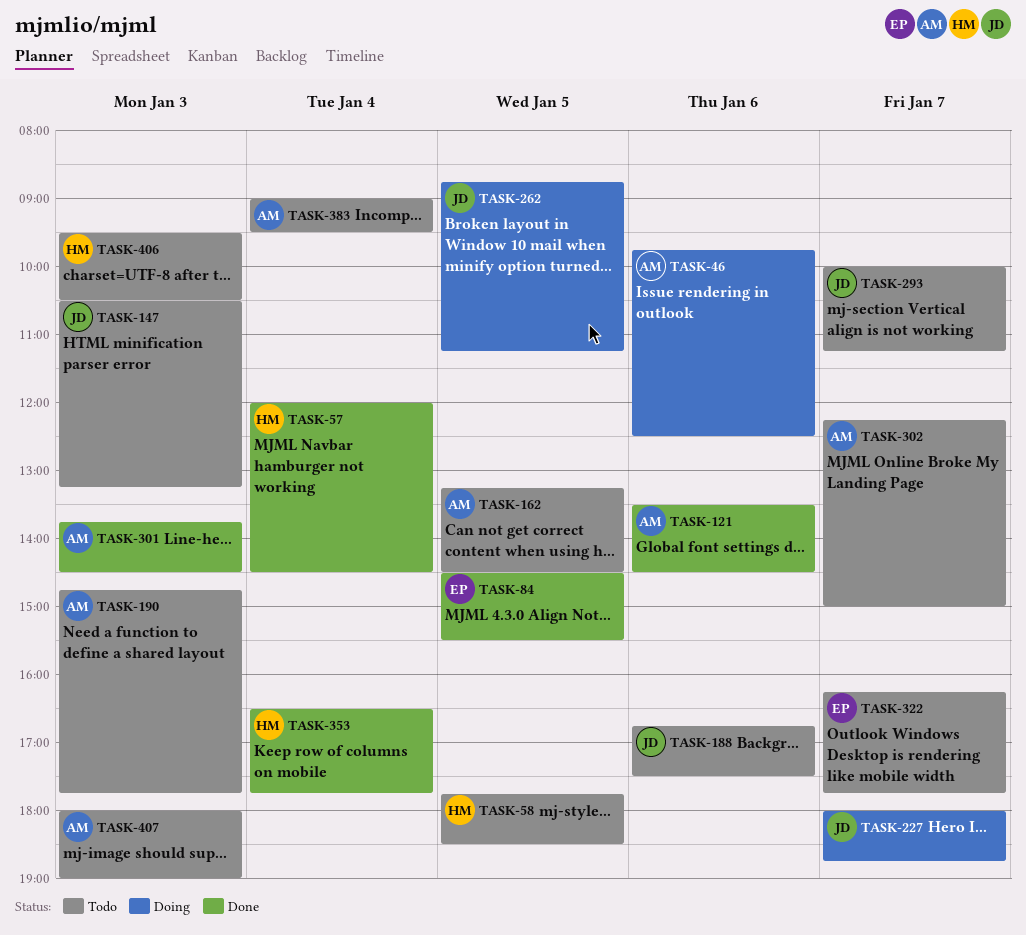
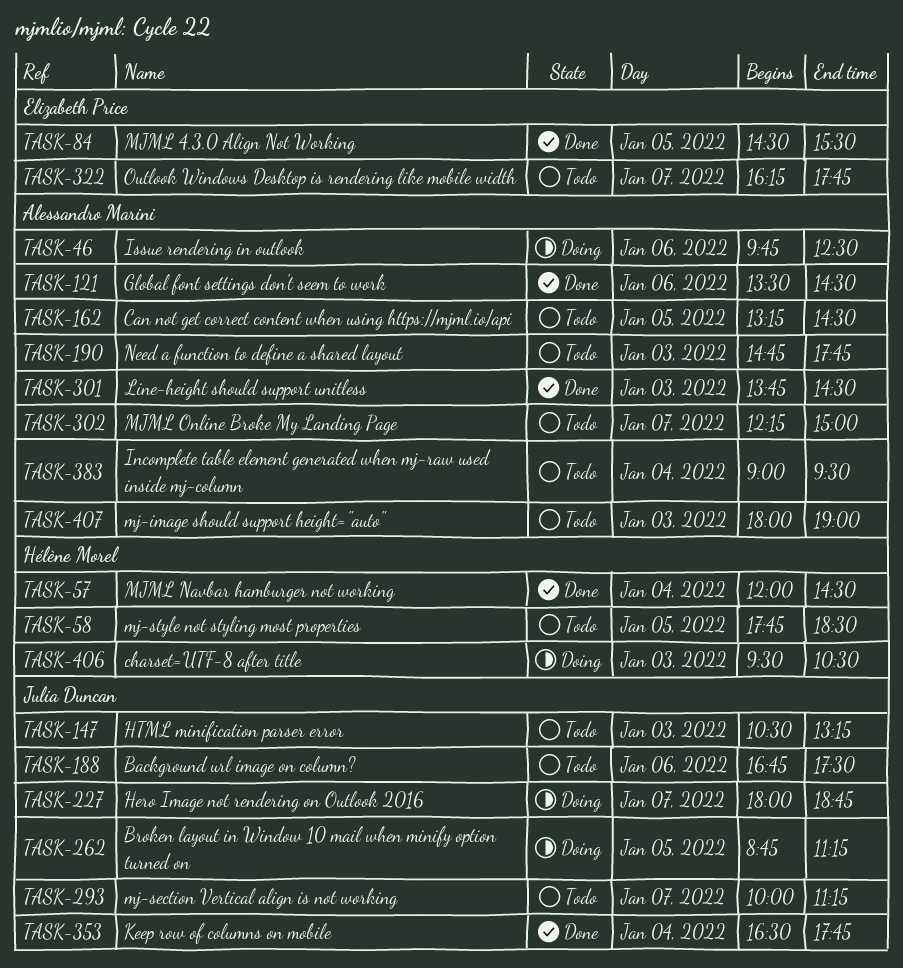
TASK-353, owner: Hélène Morel -> Julia Duncan
TASK-406, status: Todo -> Doing

